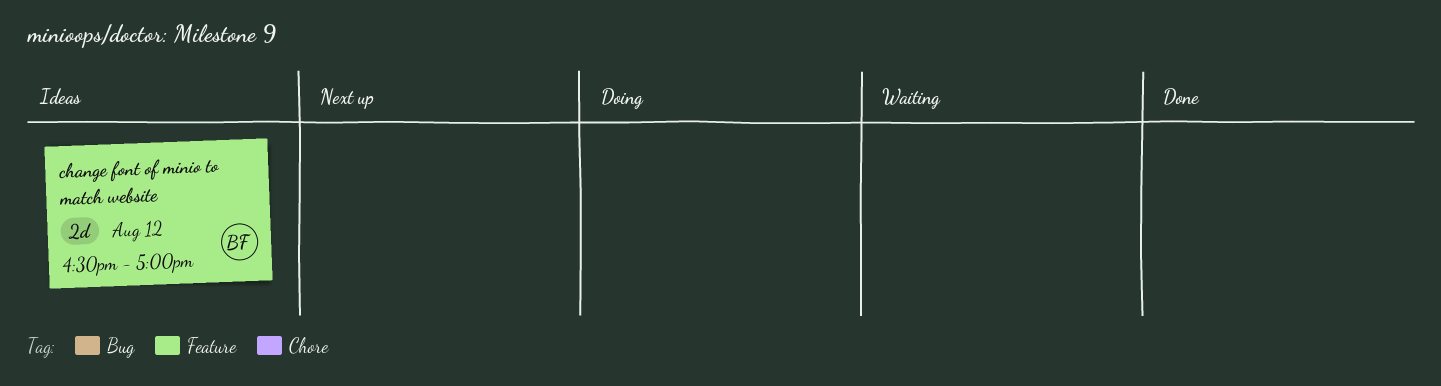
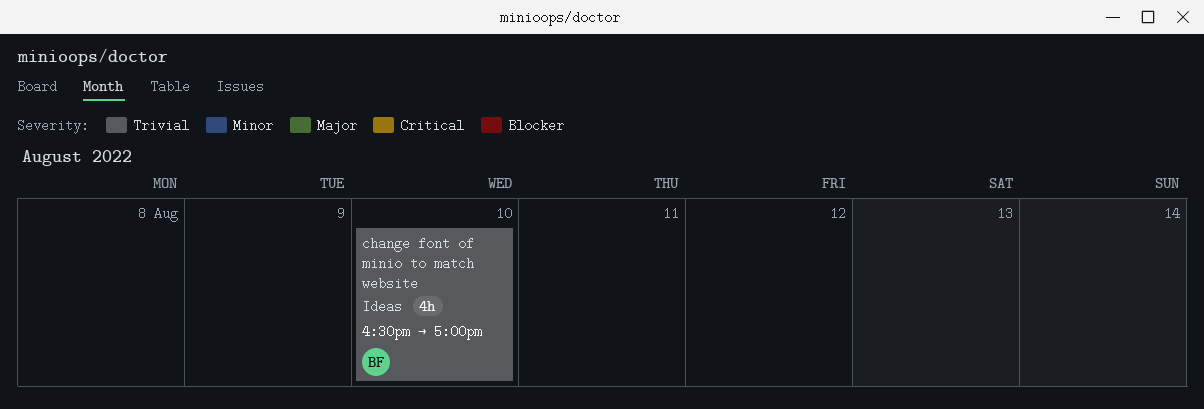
change font of minio to match website, estimate: 2d -> 4h
change font of minio to match website, day: Aug 12 -> Aug 10

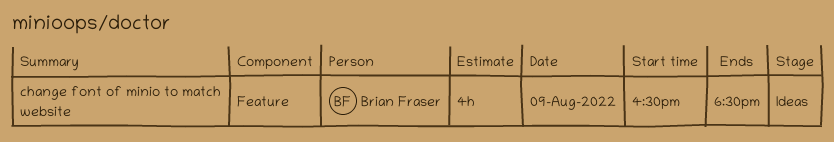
change font of minio to match website, day: Aug 10 -> Aug 9
change font of minio to match website, ends: 17:00 -> 18:30

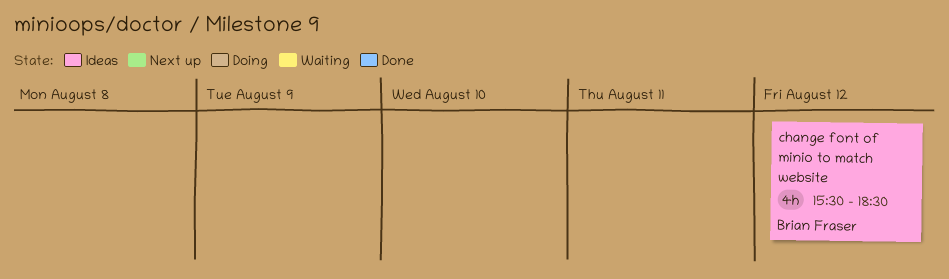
change font of minio to match website, day: Aug 9 -> Aug 12
change font of minio to match website, begins: 16:30 -> 15:30

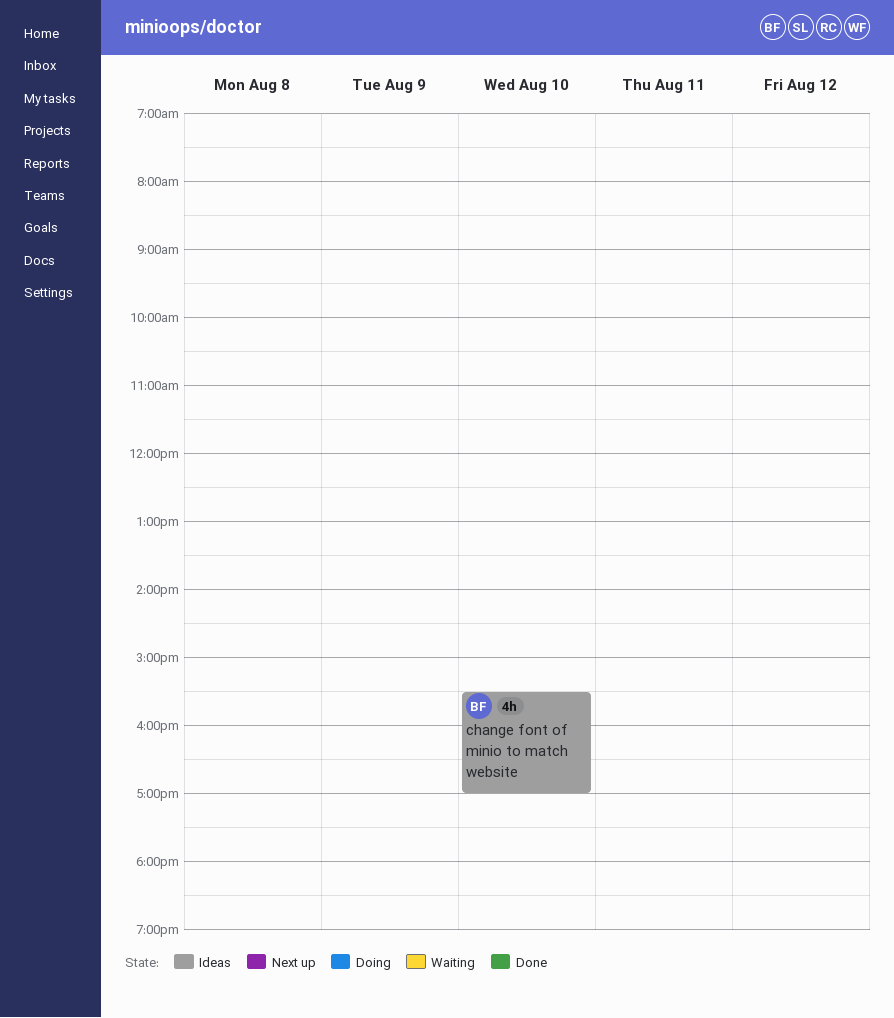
change font of minio to match website, day: Aug 12 -> Aug 10
change font of minio to match website, ends: 18:30 -> 17:00

